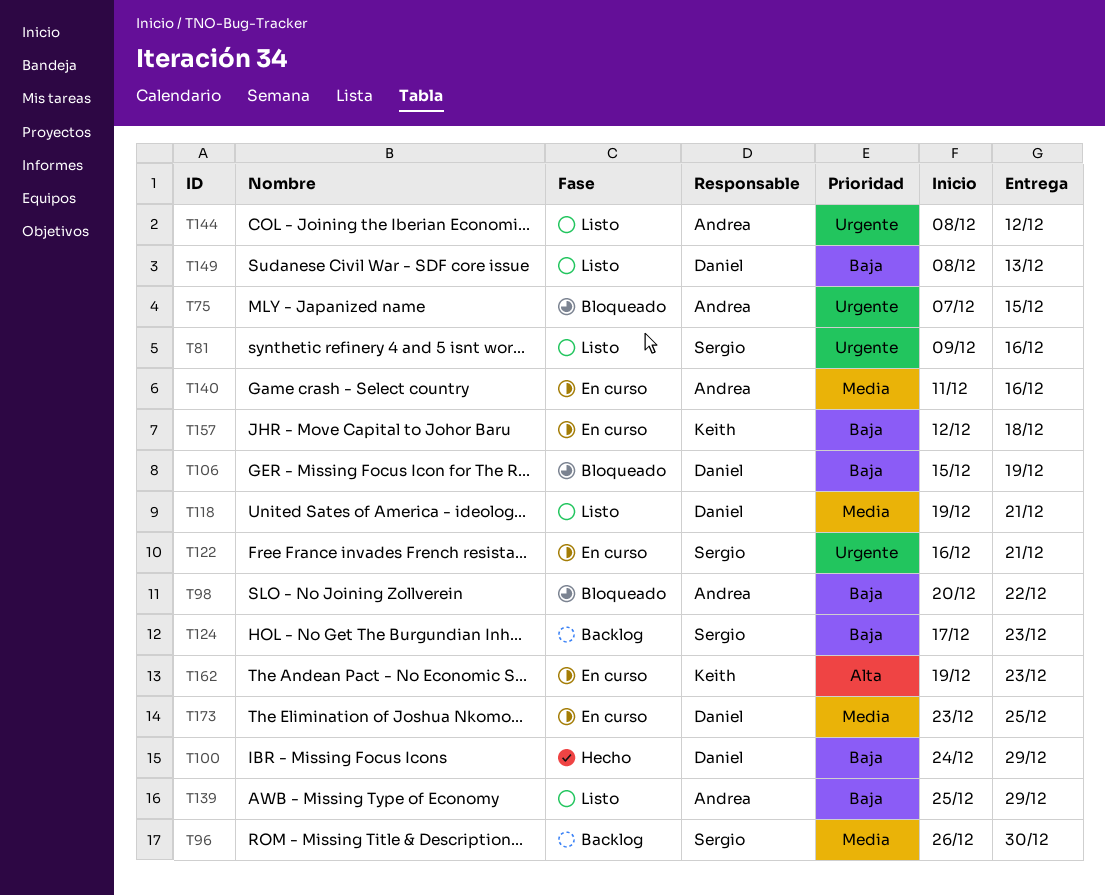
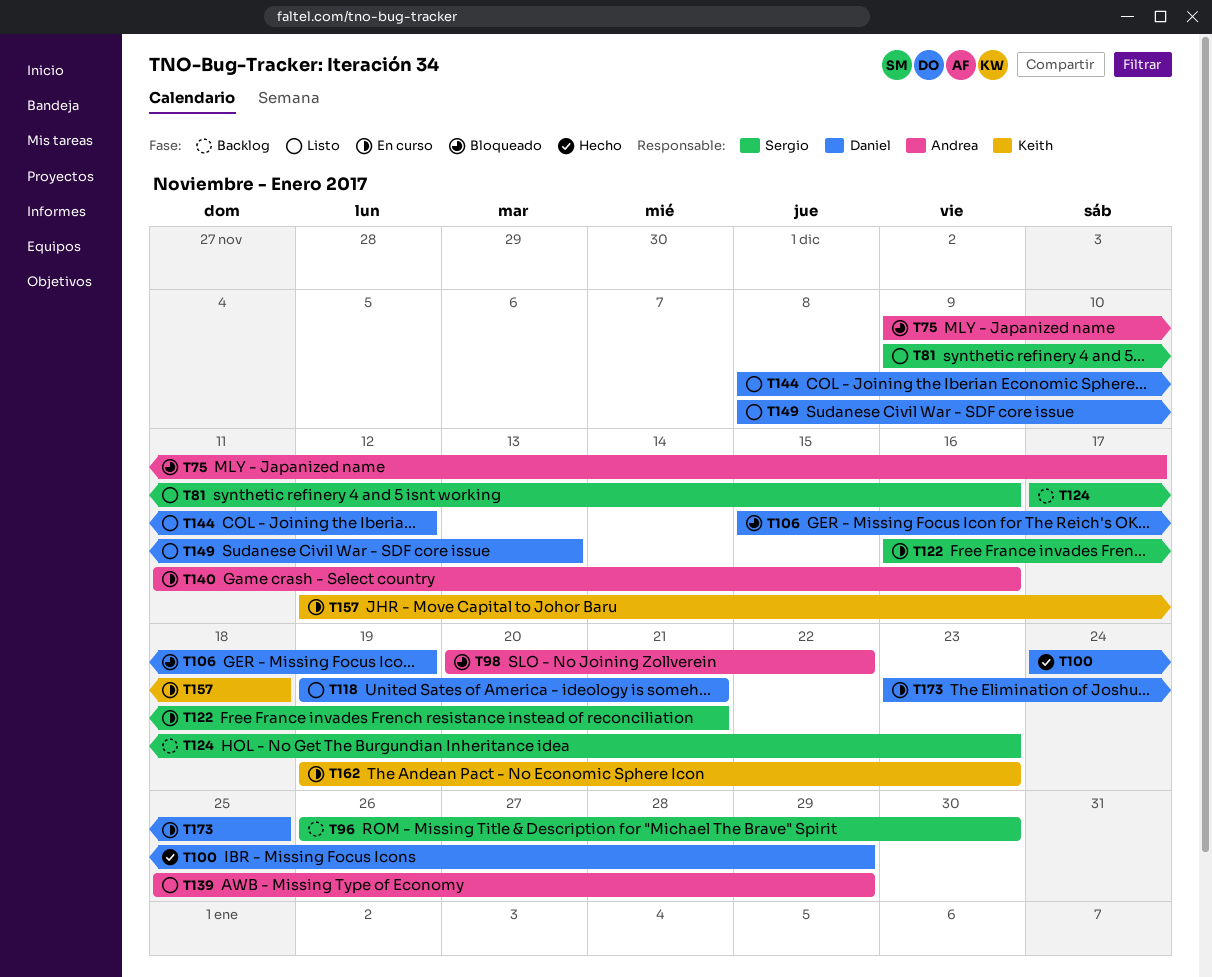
T75, start: Dec 7 -> Dec 9
T75, due: Dec 15 -> Dec 17
T144, owner: Andrea -> Daniel

